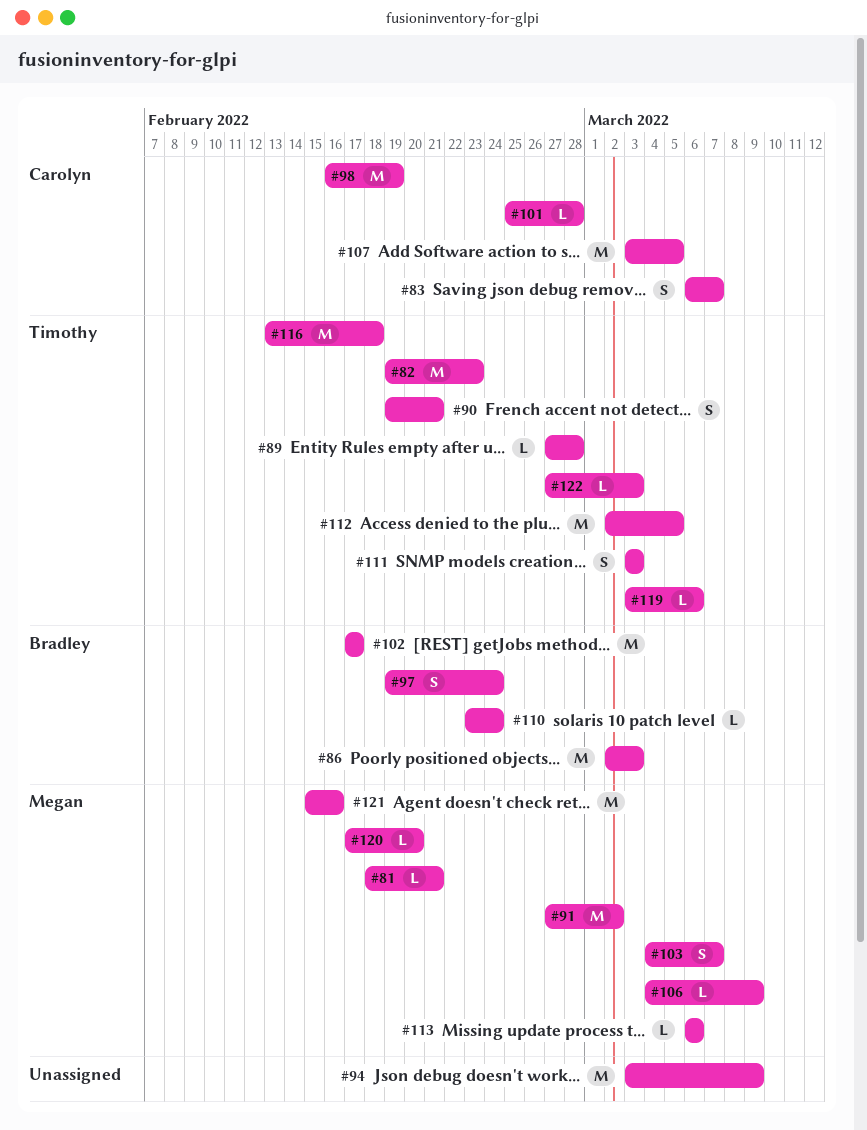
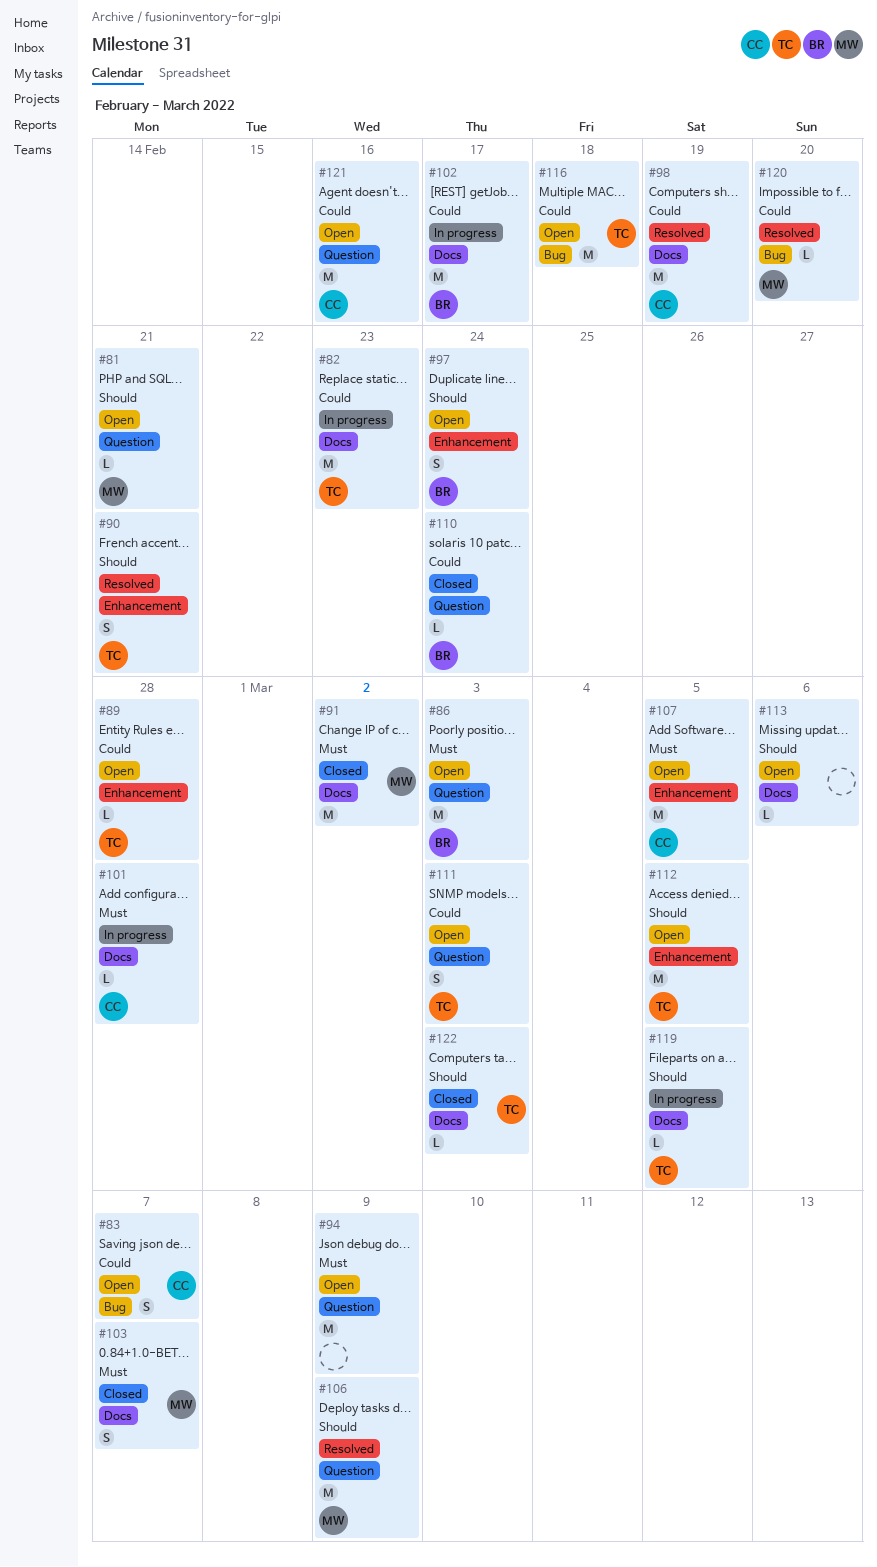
#106, estimate: L -> M
#113, owner: Megan -> none
#119, due: Mar 6 -> Mar 5
#121, owner: Megan -> Carolyn

